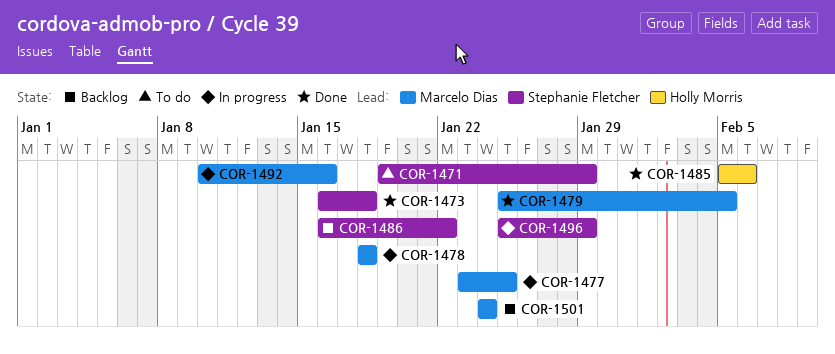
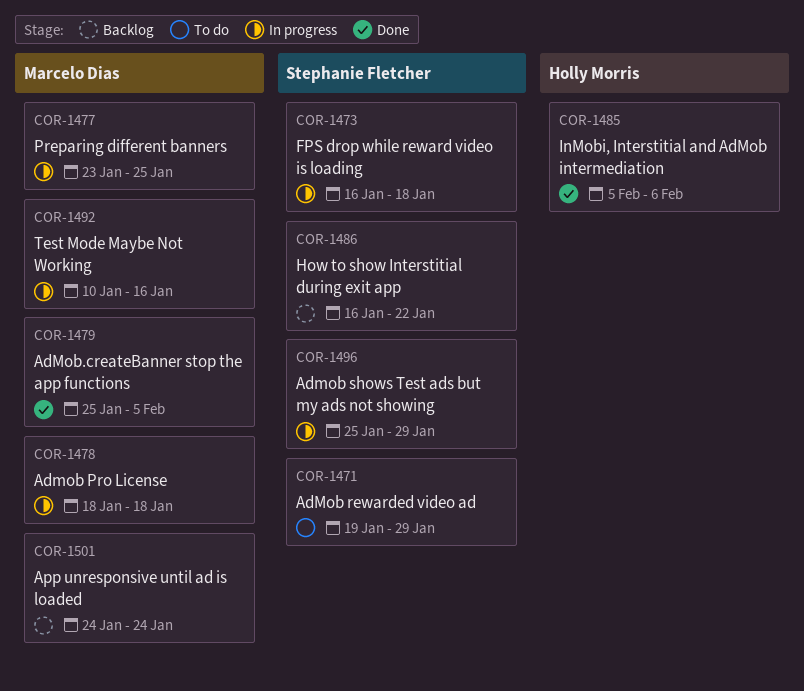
COR-1473, status: Done -> In progress

